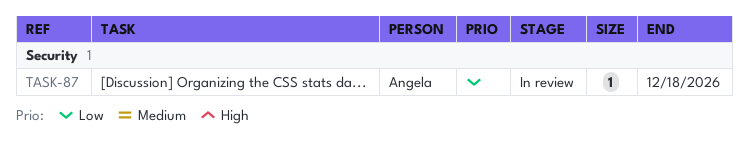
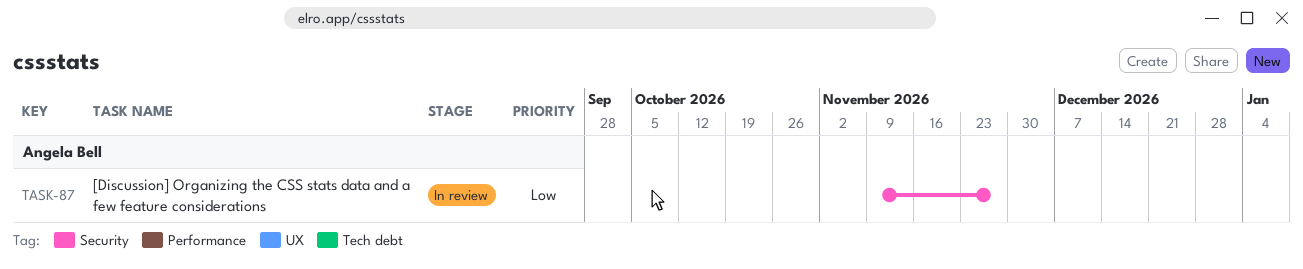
TASK-87, due: Dec 18 -> Nov 27

